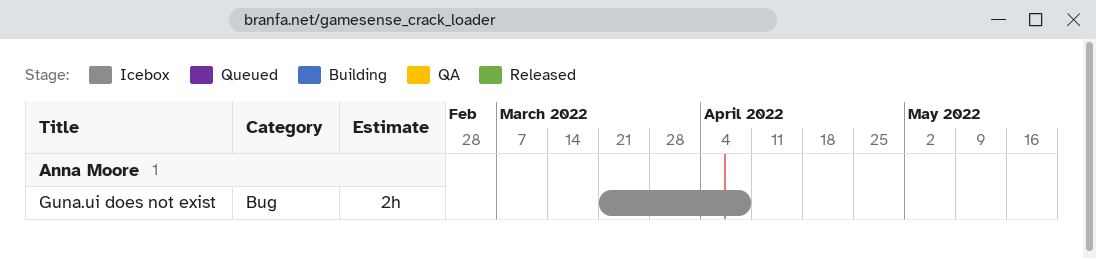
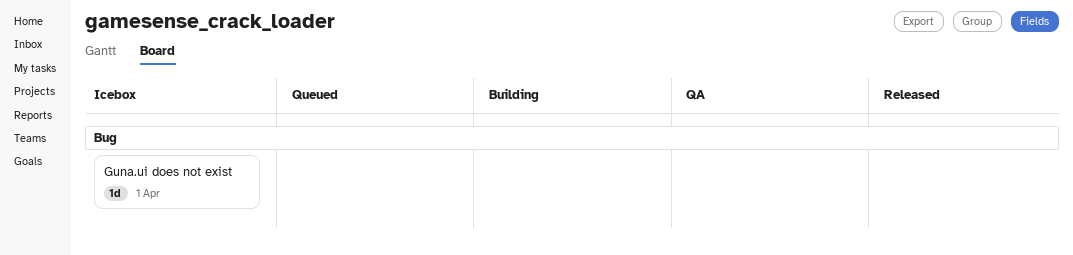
Guna.ui does not exist, estimate: 2h -> 1d
Guna.ui does not exist, due: Apr 8 -> Apr 1

